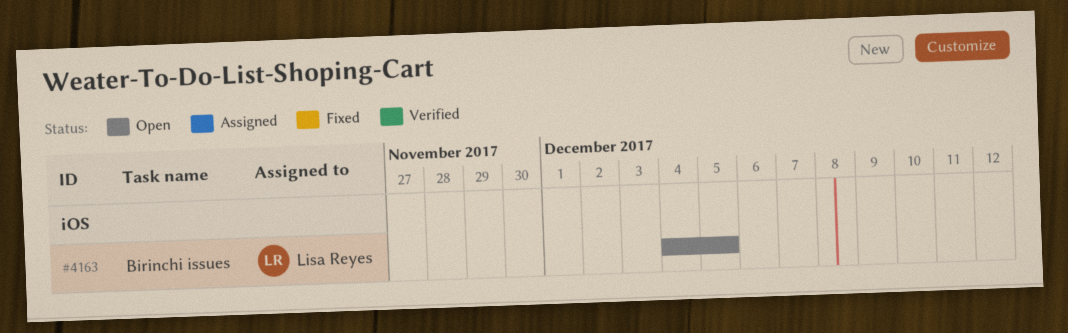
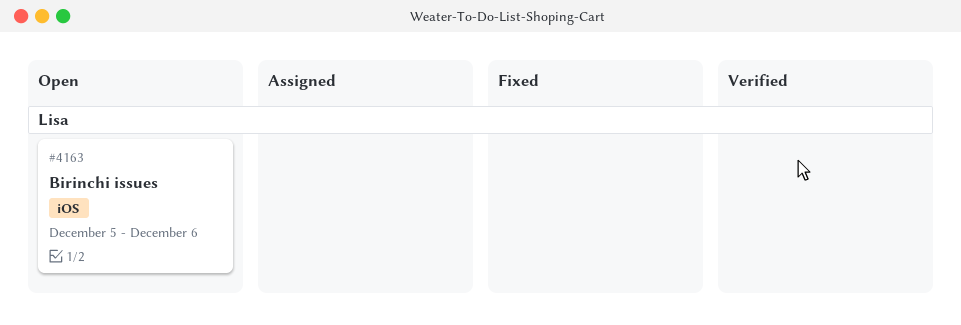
#4163, start: Dec 4 -> Dec 5
#4163, due: Dec 5 -> Dec 6

